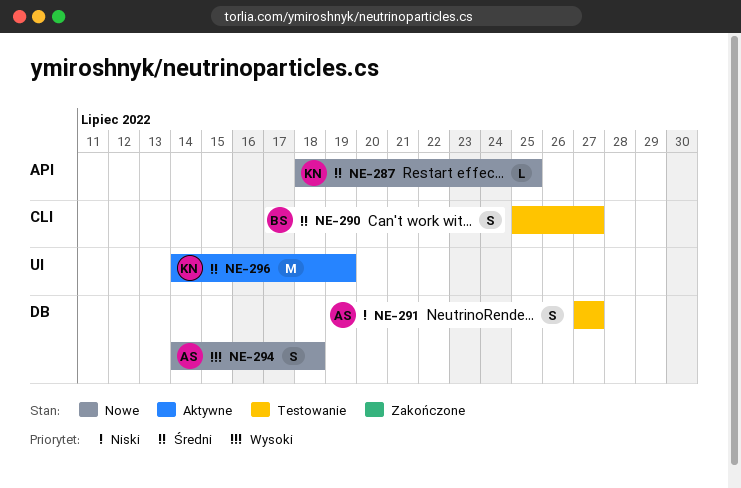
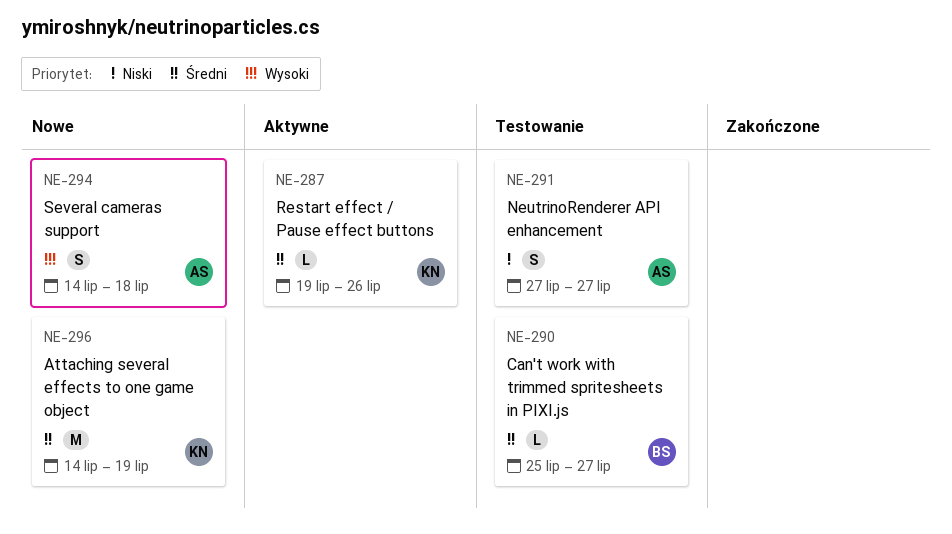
NE-287, status: Nowe -> Aktywne
NE-287, start: Jul 18 -> Jul 19
NE-287, due: Jul 25 -> Jul 26
NE-290, estimate: S -> L
NE-296, status: Aktywne -> Nowe

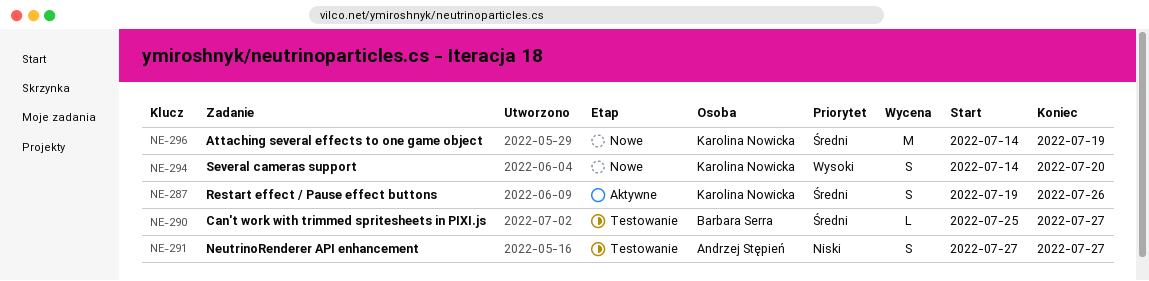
NE-287, estimate: L -> S
NE-294, owner: Andrzej Stępień -> Karolina Nowicka
NE-294, due: Jul 18 -> Jul 20

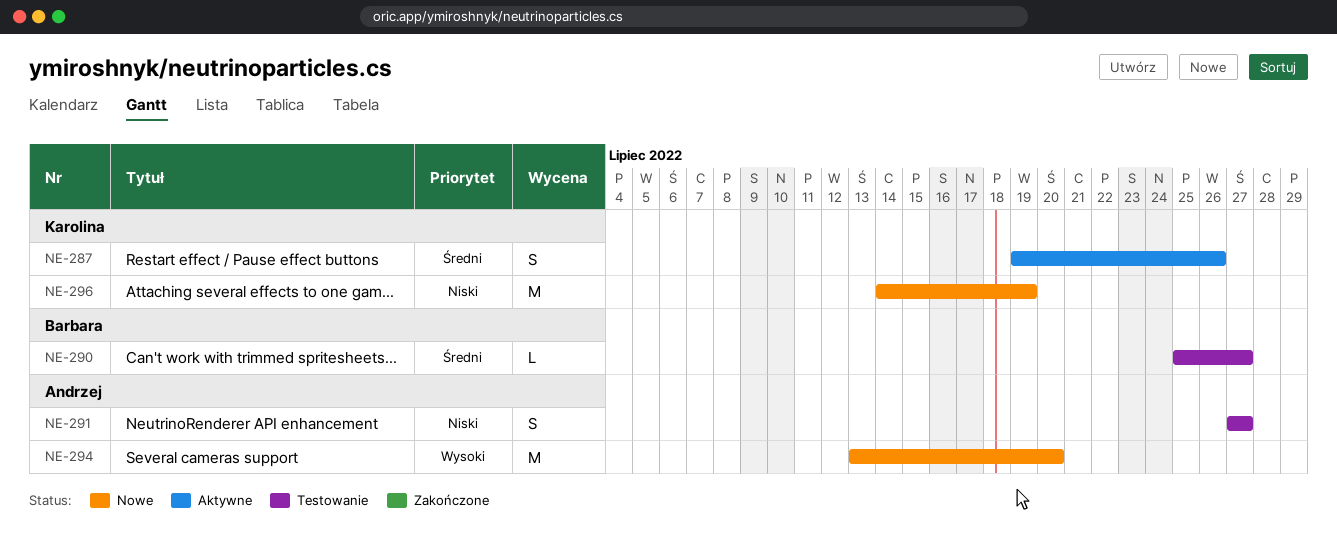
NE-294, owner: Karolina Nowicka -> Andrzej Stępień
NE-294, estimate: S -> M
NE-294, start: Jul 14 -> Jul 13
NE-296, priority: Średni -> Niski

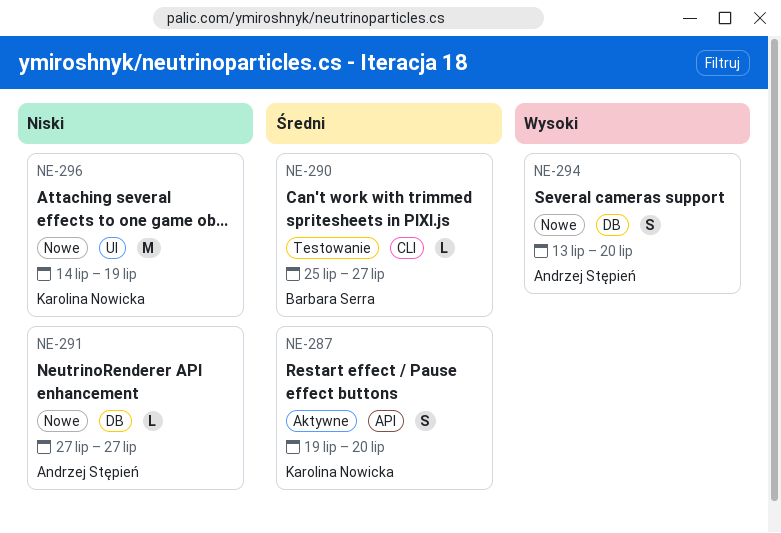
NE-287, due: Jul 26 -> Jul 20
NE-291, status: Testowanie -> Nowe
NE-291, estimate: S -> L
NE-294, estimate: M -> S

